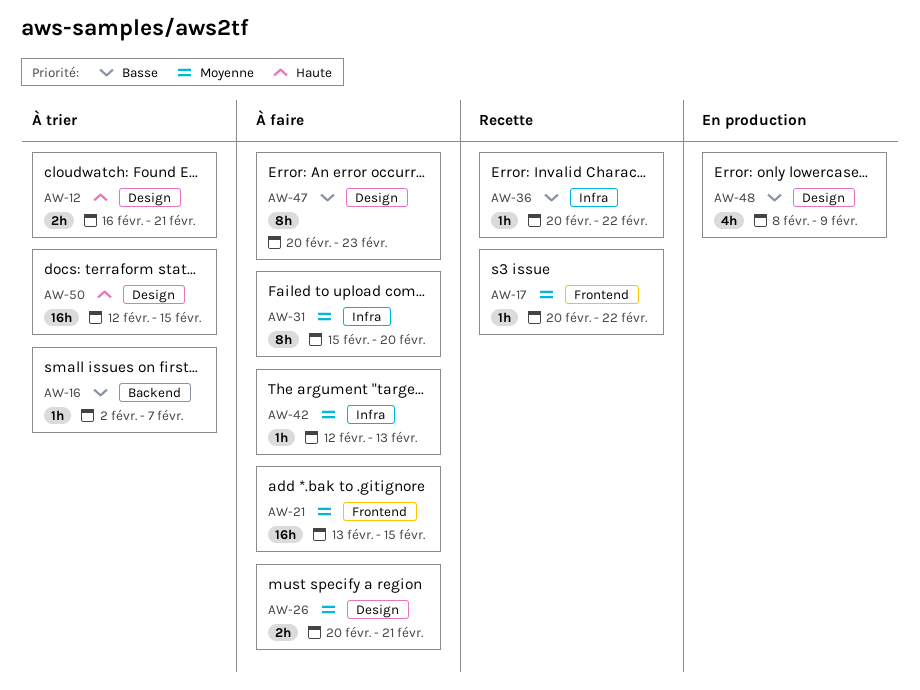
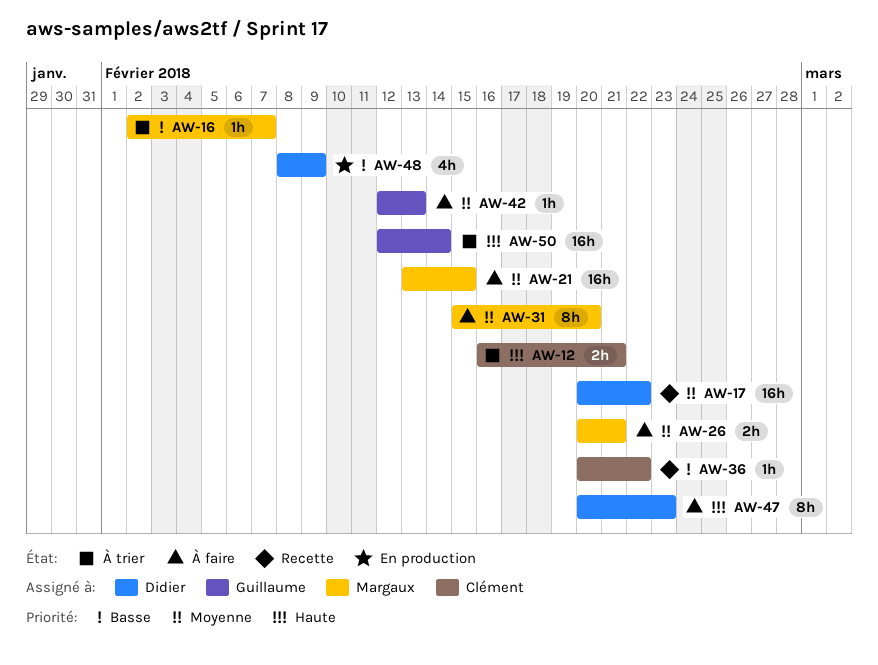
AW-17, estimate: 1h -> 16h
AW-47, priority: Basse -> Haute
AW-50, due: Feb 15 -> Feb 14

